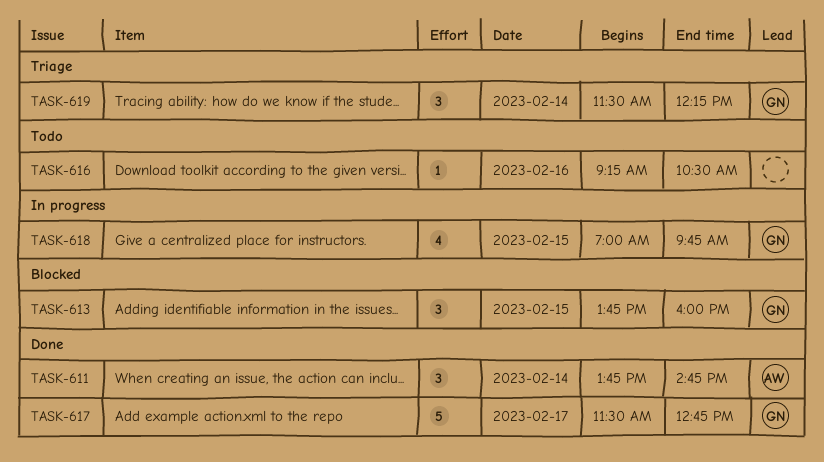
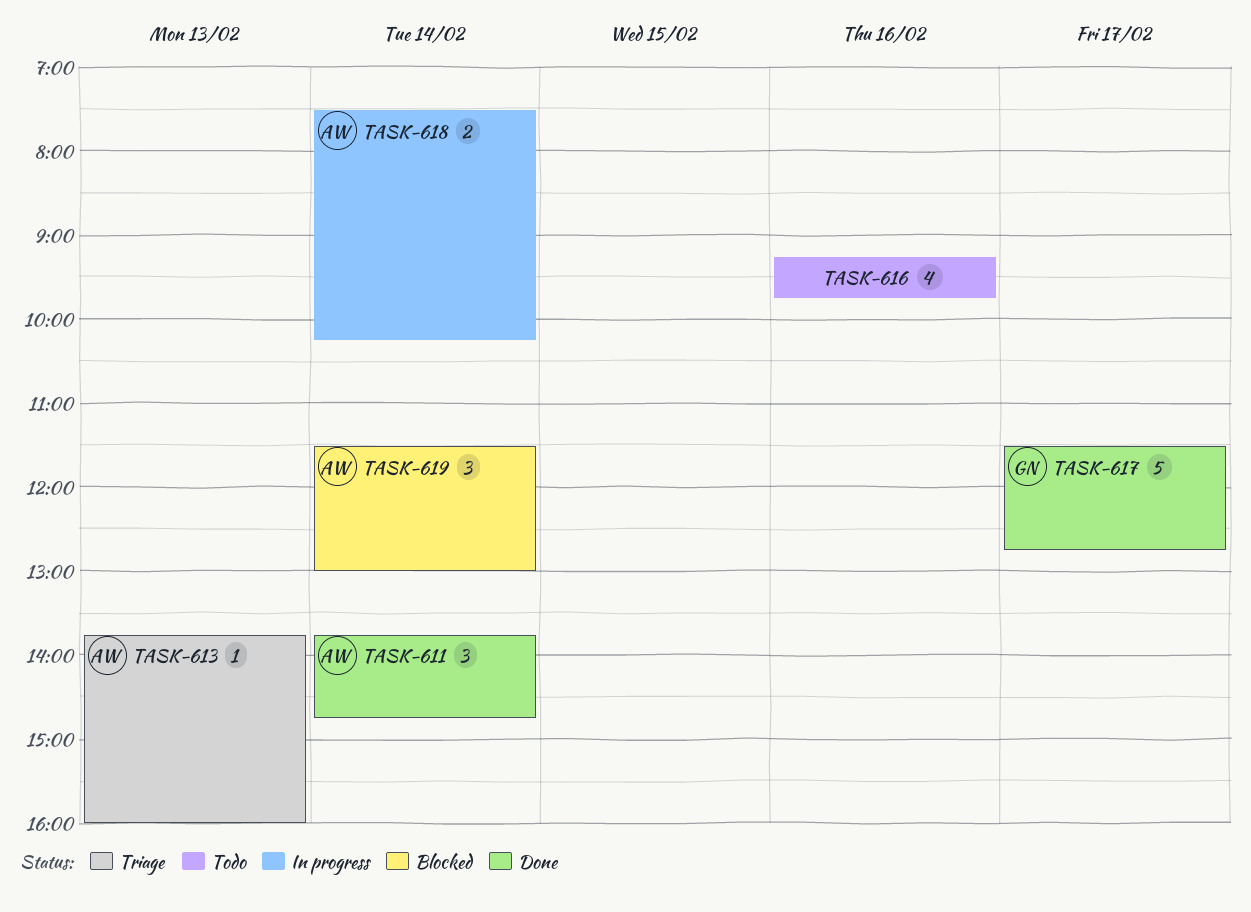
TASK-613, status: Blocked -> Triage
TASK-613, owner: GN -> AW
TASK-613, estimate: 3 -> 1
TASK-613, day: Feb 15 -> Feb 13
TASK-616, estimate: 1 -> 4
TASK-616, ends: 10:30 -> 09:45
TASK-618, owner: GN -> AW
TASK-618, estimate: 4 -> 2
TASK-618, day: Feb 15 -> Feb 14
TASK-618, begins: 07:00 -> 07:30
TASK-618, ends: 09:45 -> 10:15
TASK-619, status: Triage -> Blocked
TASK-619, owner: GN -> AW
TASK-619, ends: 12:15 -> 13:00

